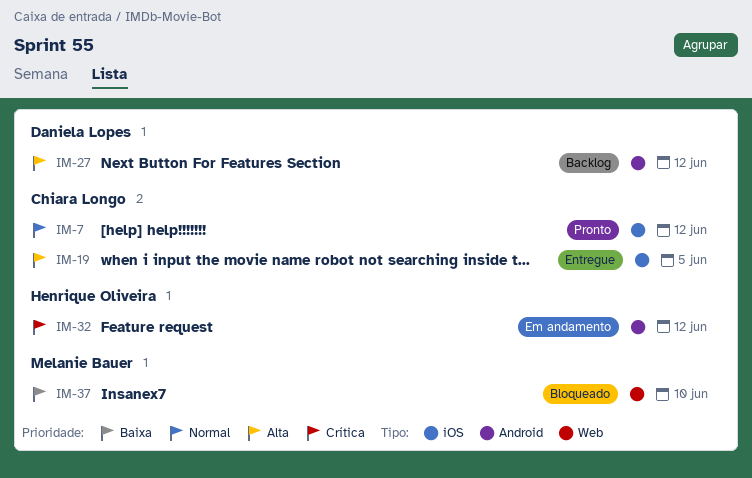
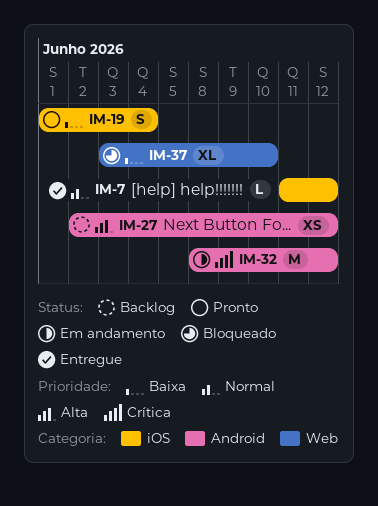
IM-7, status: Pronto -> Entregue
IM-19, status: Entregue -> Pronto
IM-19, priority: Alta -> Baixa
IM-19, due: Jun 5 -> Jun 4

